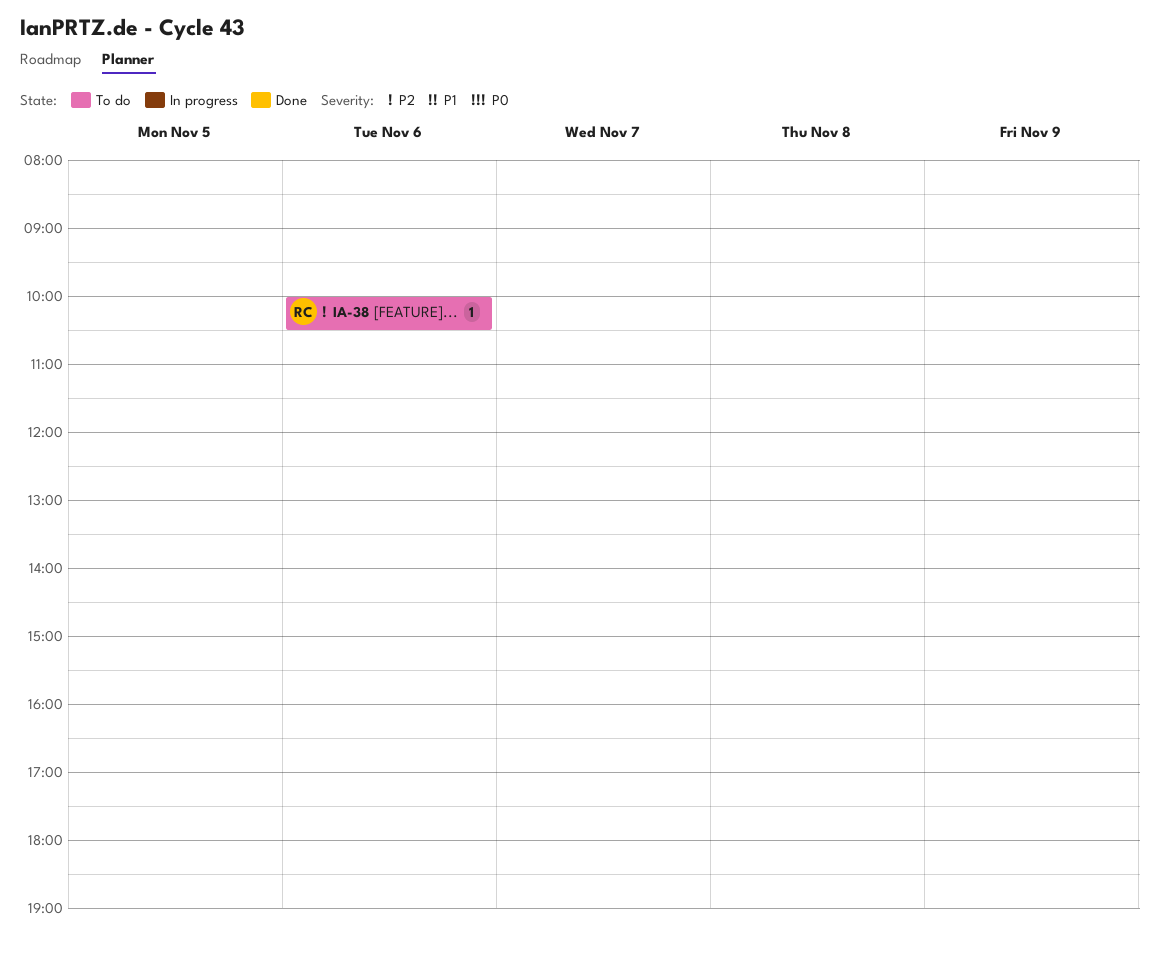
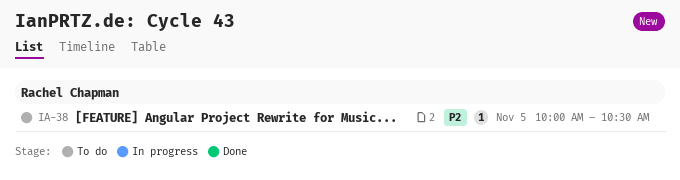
IA-38, day: Nov 6 -> Nov 5

